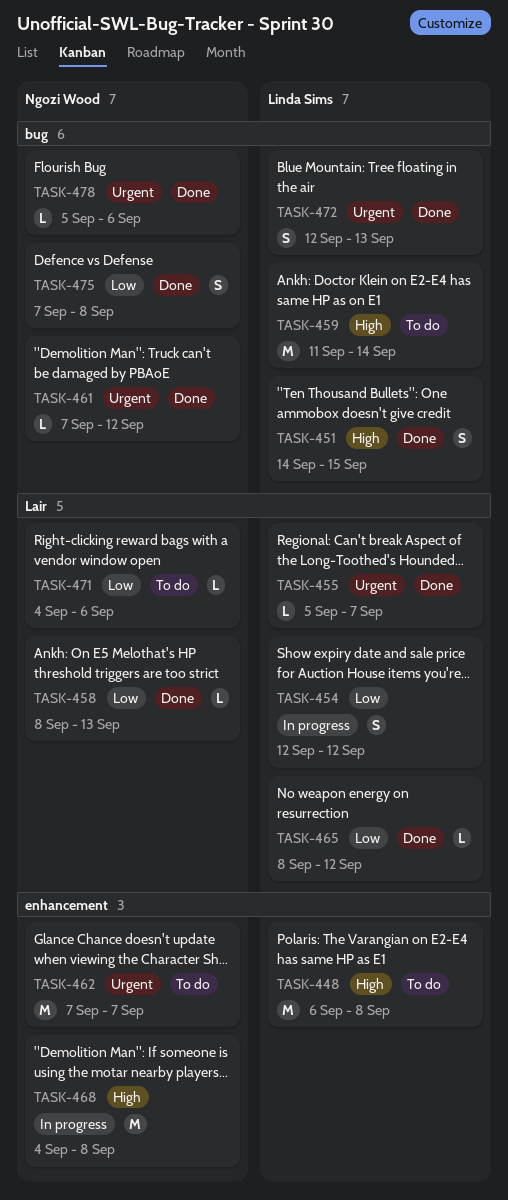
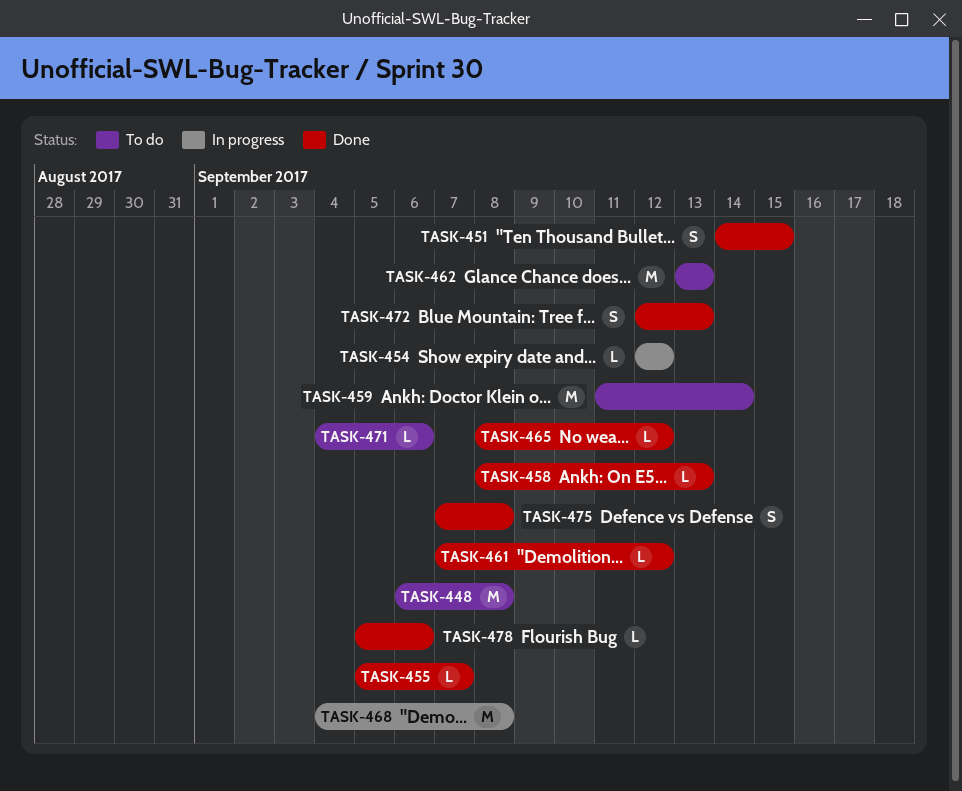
TASK-454, estimate: S -> L
TASK-462, start: Sep 7 -> Sep 13
TASK-462, due: Sep 7 -> Sep 13

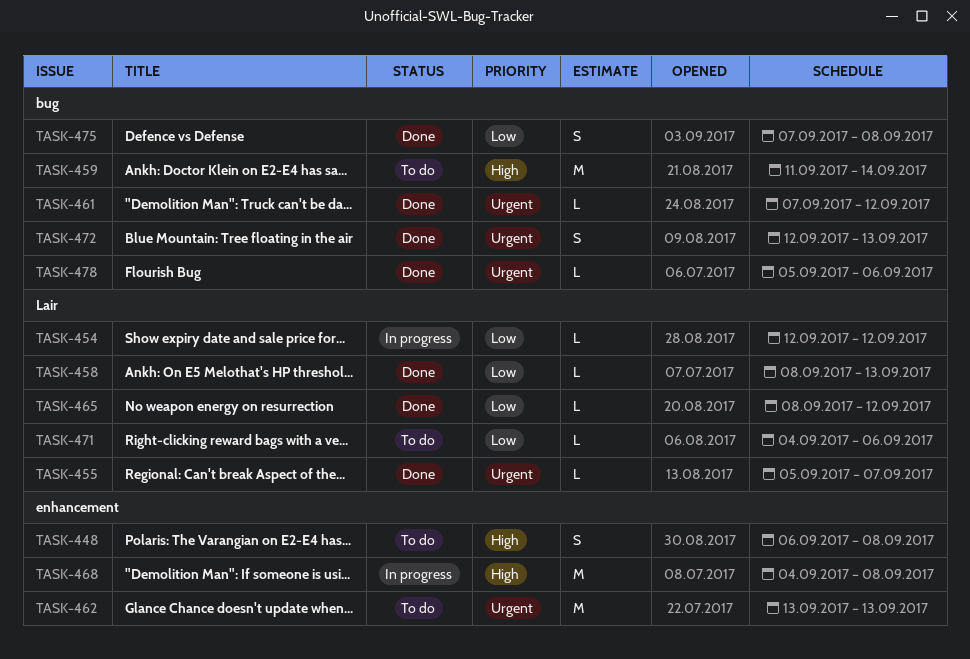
TASK-448, estimate: M -> S
TASK-451: present -> none

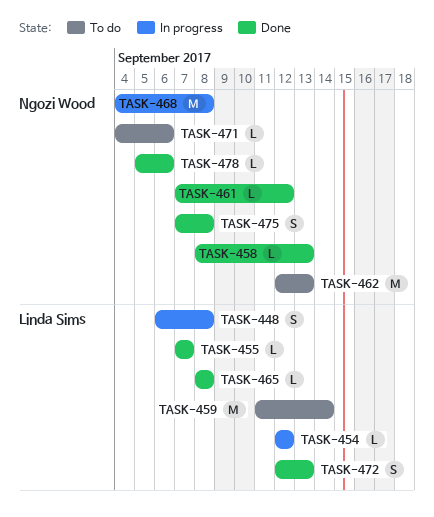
TASK-448, status: To do -> In progress
TASK-455, start: Sep 5 -> Sep 7
TASK-462, start: Sep 13 -> Sep 12
TASK-465, due: Sep 12 -> Sep 8

